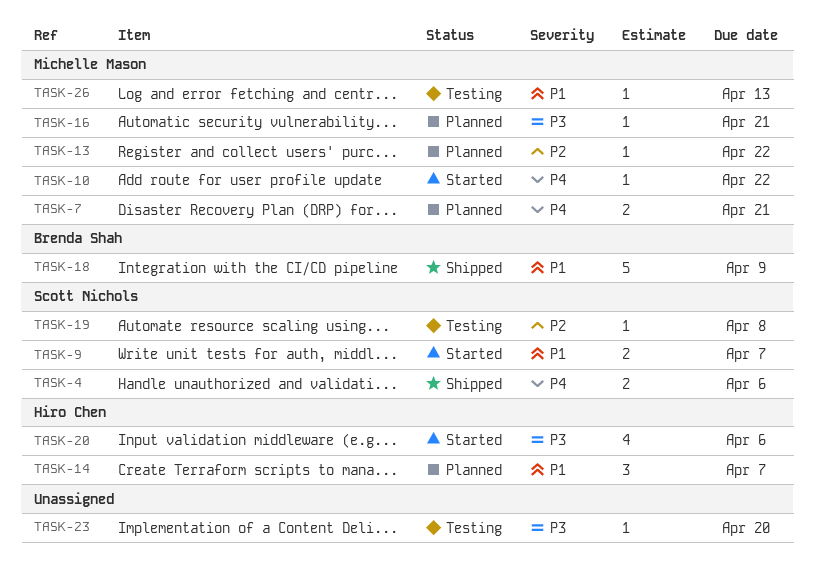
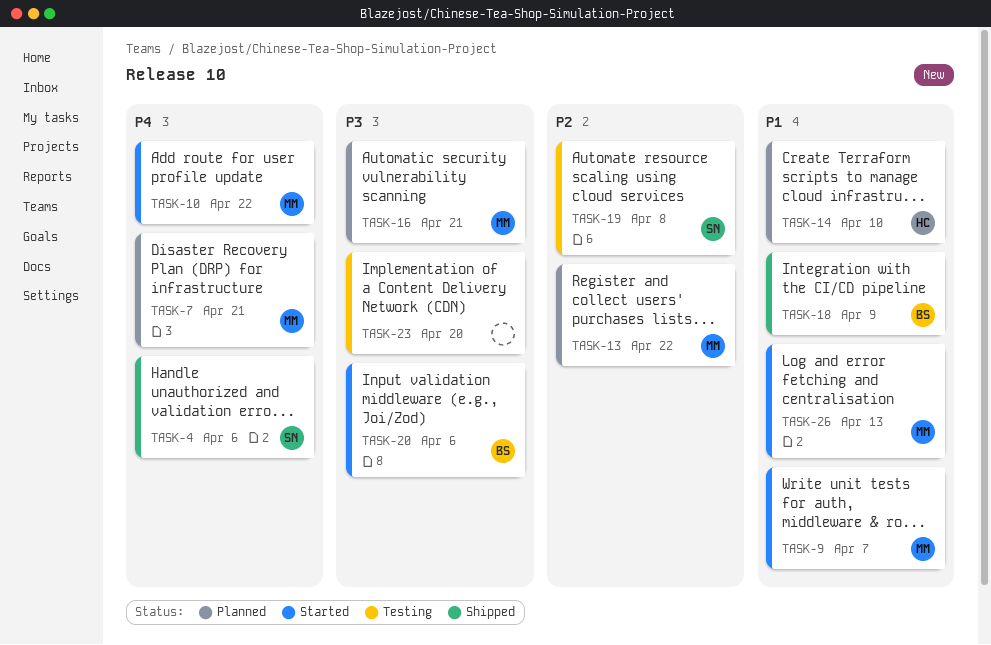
TASK-9, owner: Scott Nichols -> Michelle Mason
TASK-14, due: Apr 7 -> Apr 10
TASK-20, owner: Hiro Chen -> Brenda Shah
TASK-26, status: Testing -> Started

